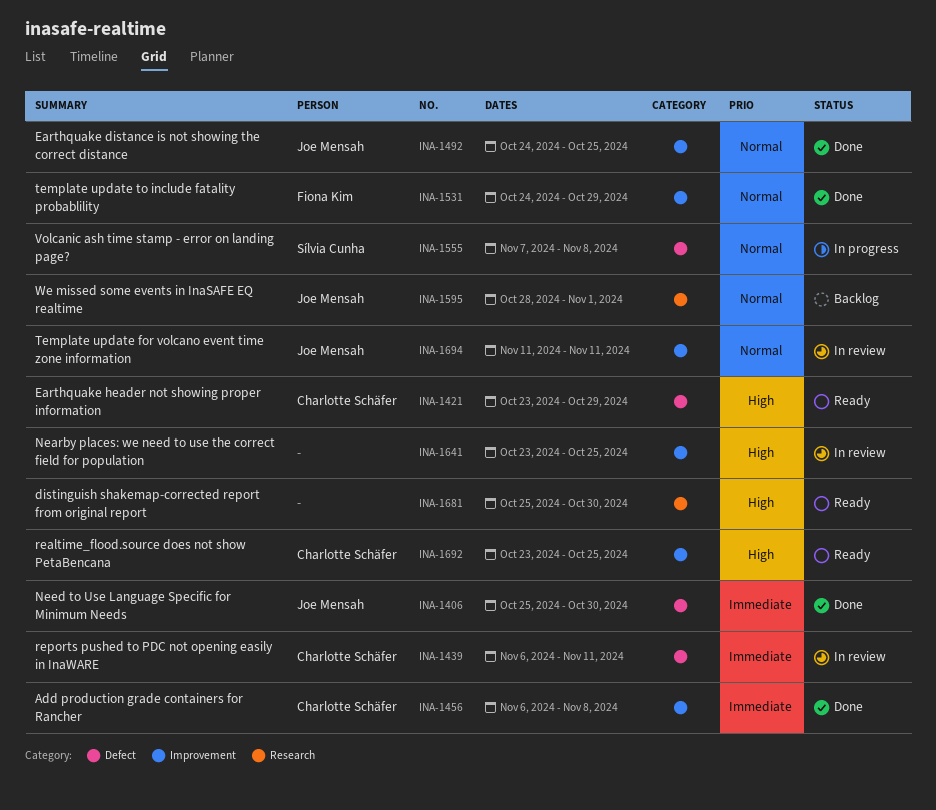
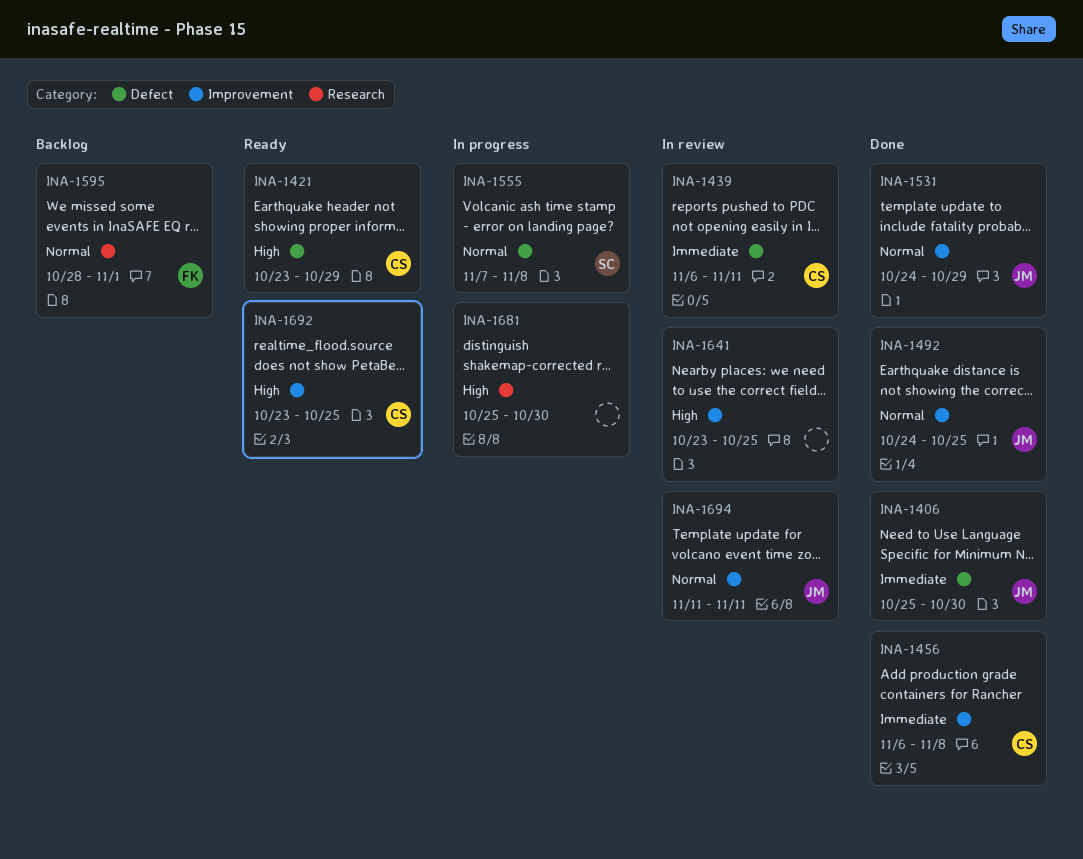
INA-1531, owner: Fiona Kim -> Joe Mensah
INA-1595, owner: Joe Mensah -> Fiona Kim
INA-1681, status: Ready -> In progress

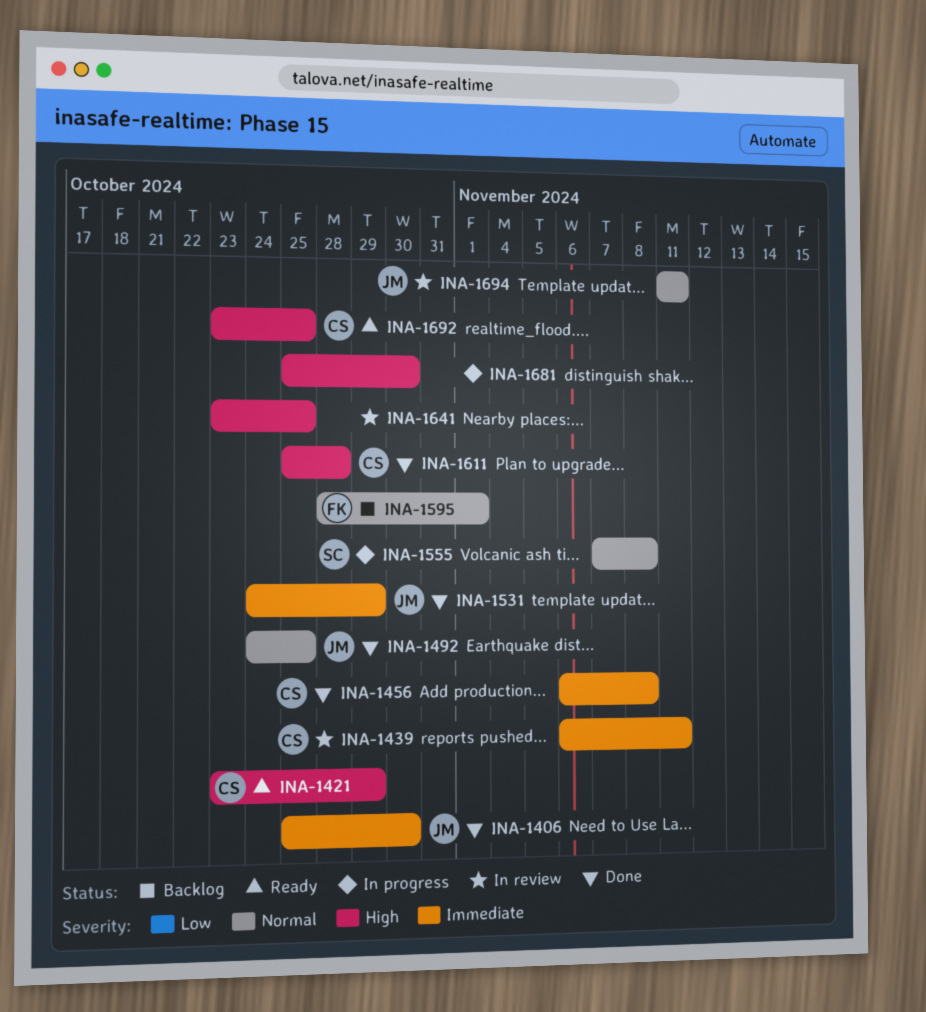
INA-1531, priority: Normal -> Immediate
INA-1611: none -> present

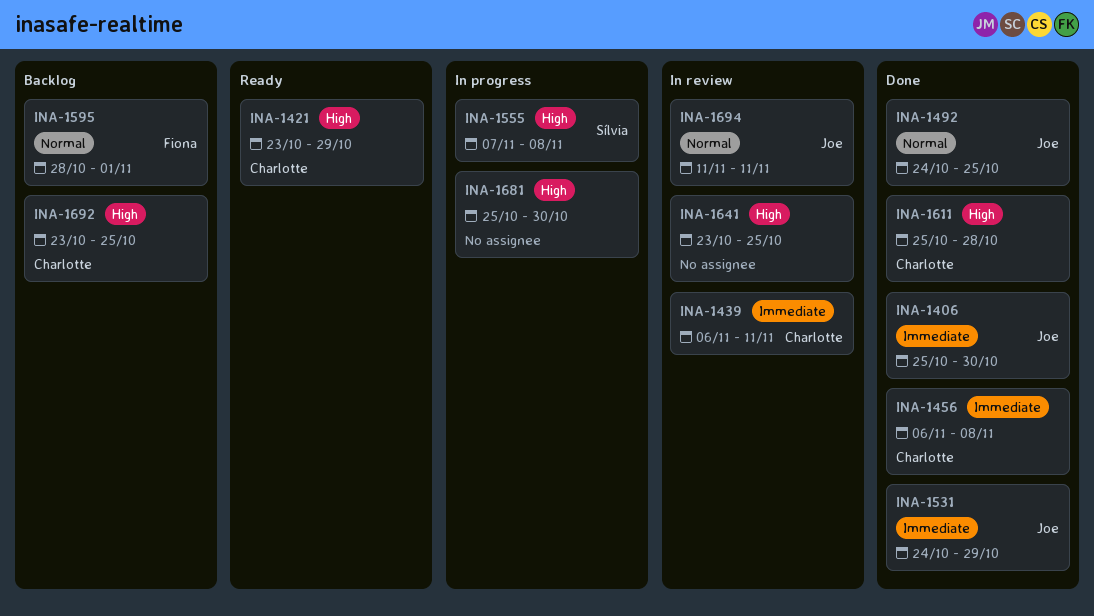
INA-1555, priority: Normal -> High
INA-1692, status: Ready -> Backlog

